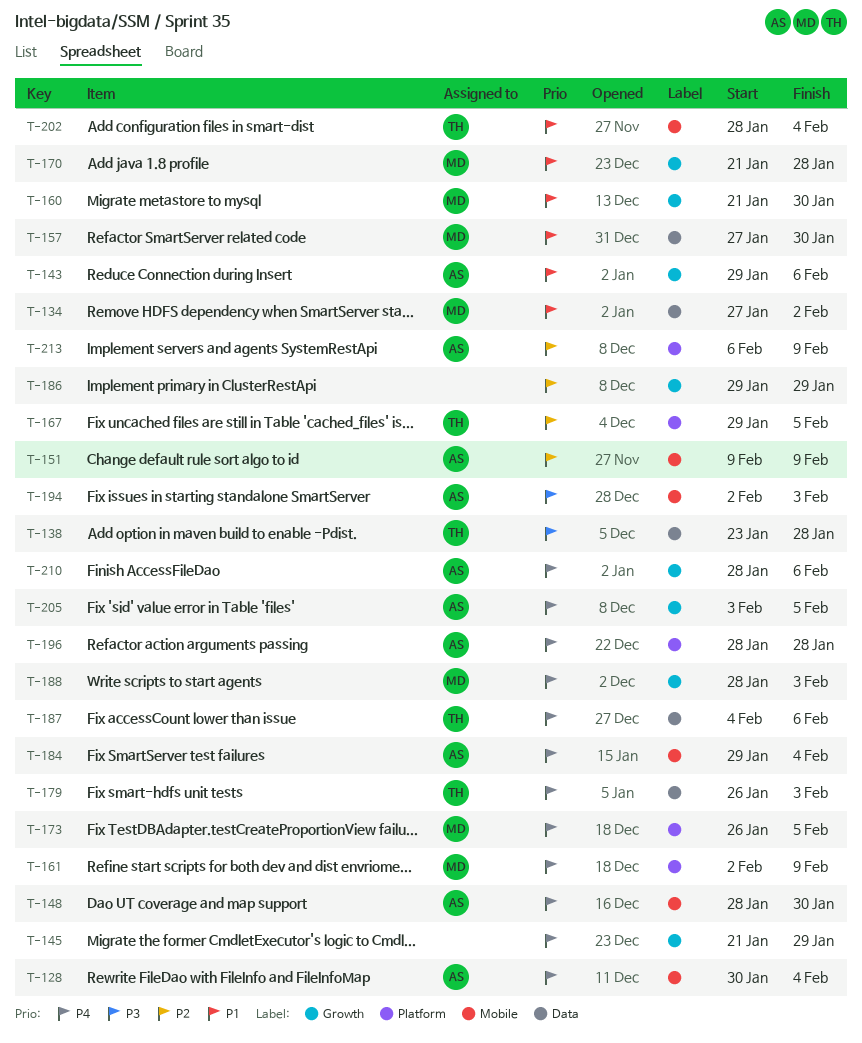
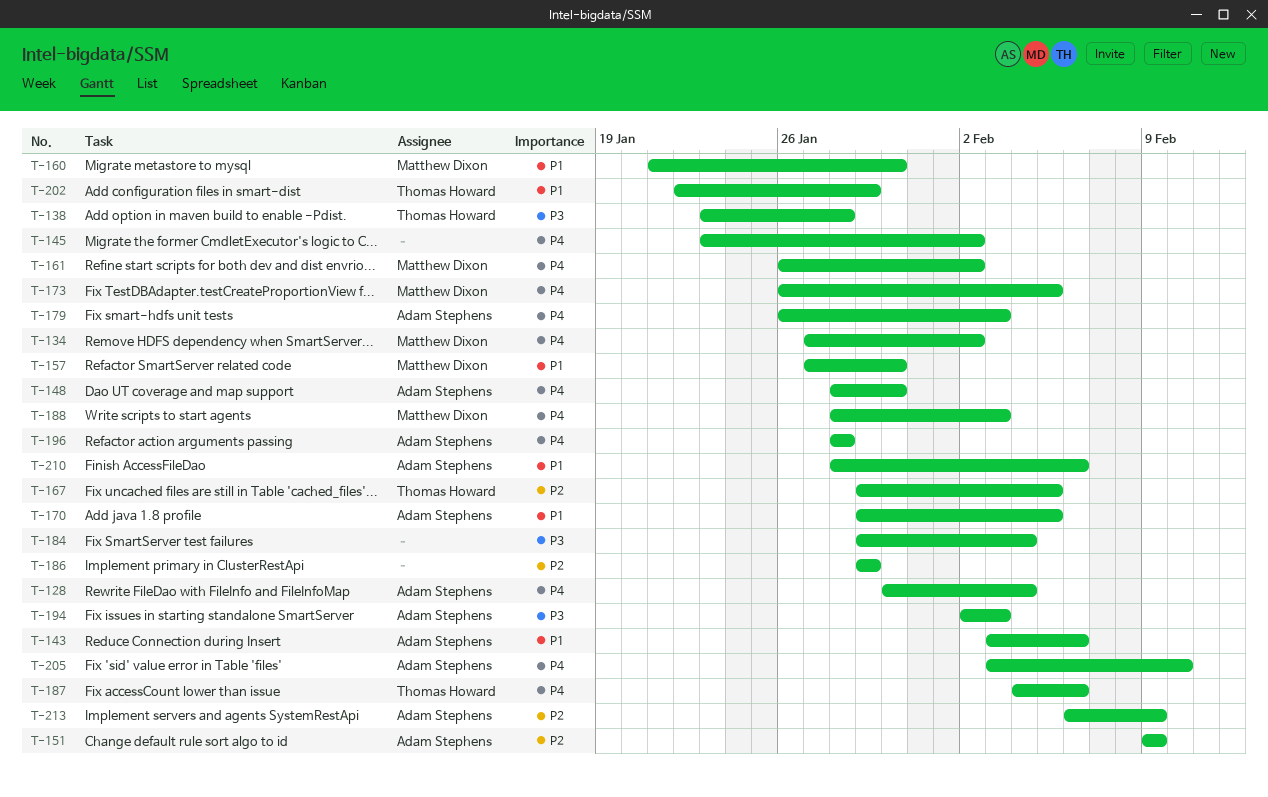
T-134, priority: P1 -> P4
T-143, start: Jan 29 -> Feb 3
T-145, start: Jan 21 -> Jan 23
T-145, due: Jan 29 -> Feb 2
T-161, start: Feb 2 -> Jan 26
T-161, due: Feb 9 -> Feb 2
T-170, owner: Matthew Dixon -> Adam Stephens
T-170, start: Jan 21 -> Jan 29
T-170, due: Jan 28 -> Feb 5
T-179, owner: Thomas Howard -> Adam Stephens
T-184, owner: Adam Stephens -> none
T-184, priority: P4 -> P3
T-202, start: Jan 28 -> Jan 22
T-202, due: Feb 4 -> Jan 29
T-205, due: Feb 5 -> Feb 10
T-210, priority: P4 -> P1

